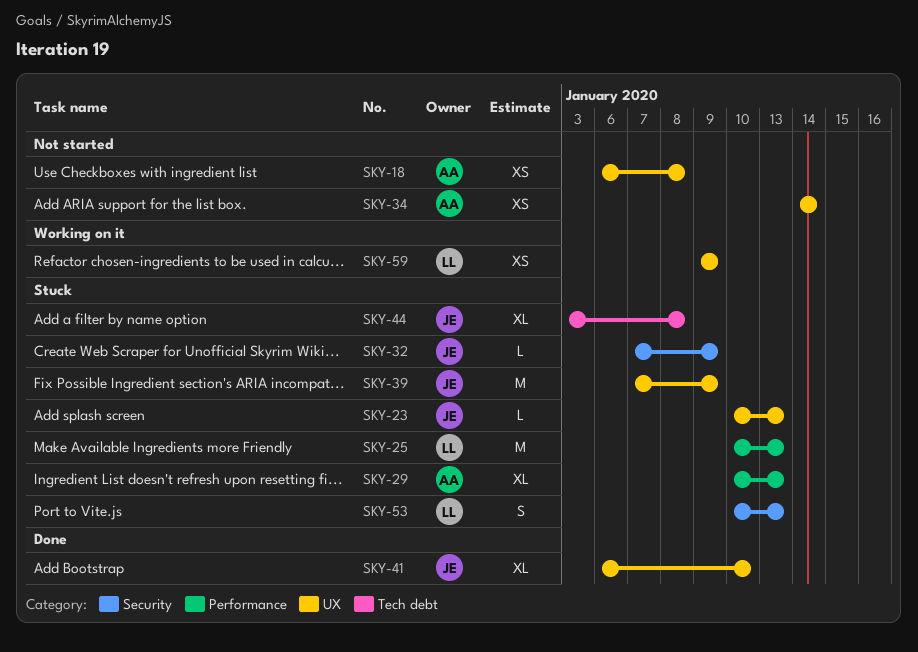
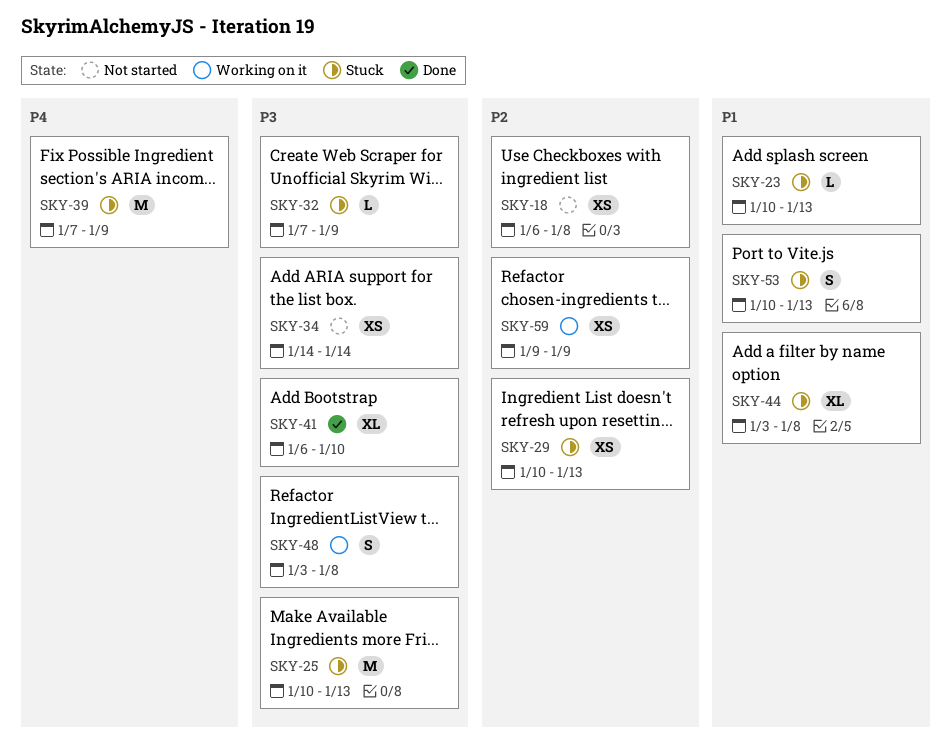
SKY-29, estimate: XL -> XS
SKY-48: none -> present

